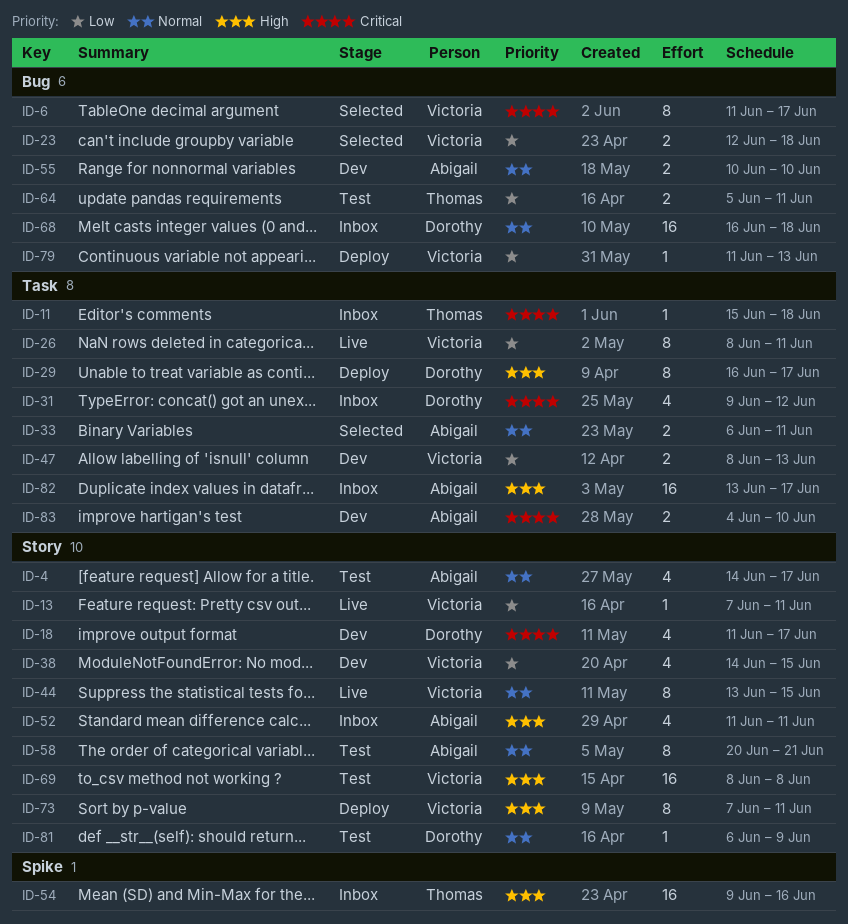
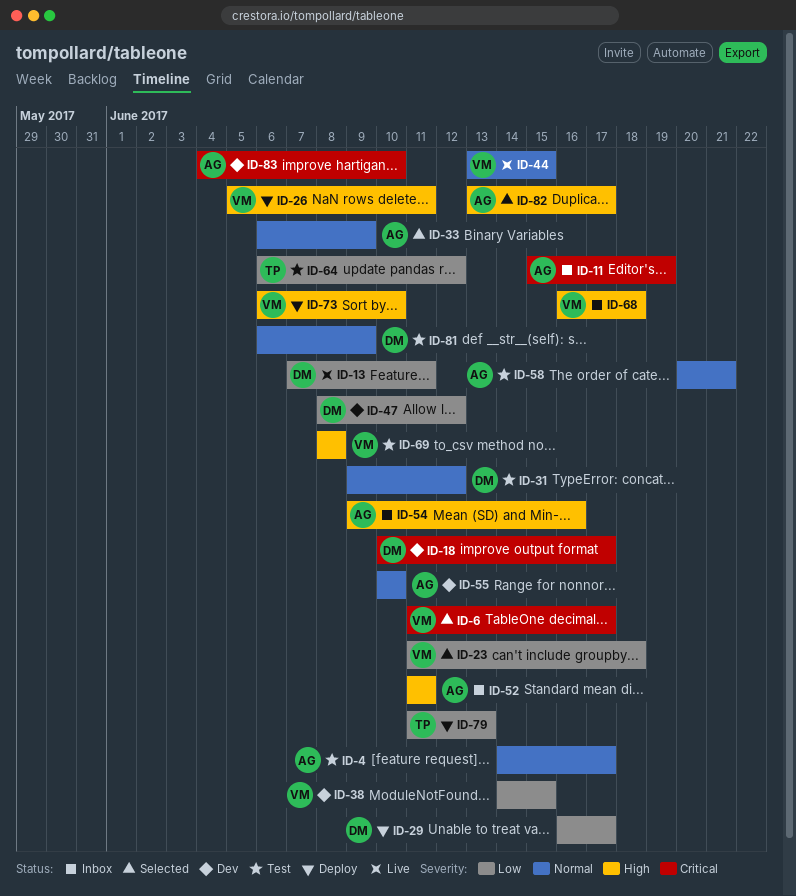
ID-11, owner: Thomas -> Abigail
ID-11, due: Jun 18 -> Jun 19
ID-13, owner: Victoria -> Dorothy
ID-18, start: Jun 11 -> Jun 10
ID-23, start: Jun 12 -> Jun 11
ID-26, status: Live -> Deploy
ID-26, priority: Low -> High
ID-26, start: Jun 8 -> Jun 5
ID-29, priority: High -> Low
ID-31, status: Inbox -> Test
ID-31, priority: Critical -> Normal
ID-33, due: Jun 11 -> Jun 9
ID-47, owner: Victoria -> Dorothy
ID-47, due: Jun 13 -> Jun 12
ID-54, owner: Thomas -> Abigail
ID-64, start: Jun 5 -> Jun 6
ID-64, due: Jun 11 -> Jun 12
ID-68, owner: Dorothy -> Victoria
ID-68, priority: Normal -> High
ID-73, start: Jun 7 -> Jun 6
ID-73, due: Jun 11 -> Jun 10
ID-79, owner: Victoria -> Thomas
ID-82, status: Inbox -> Selected

